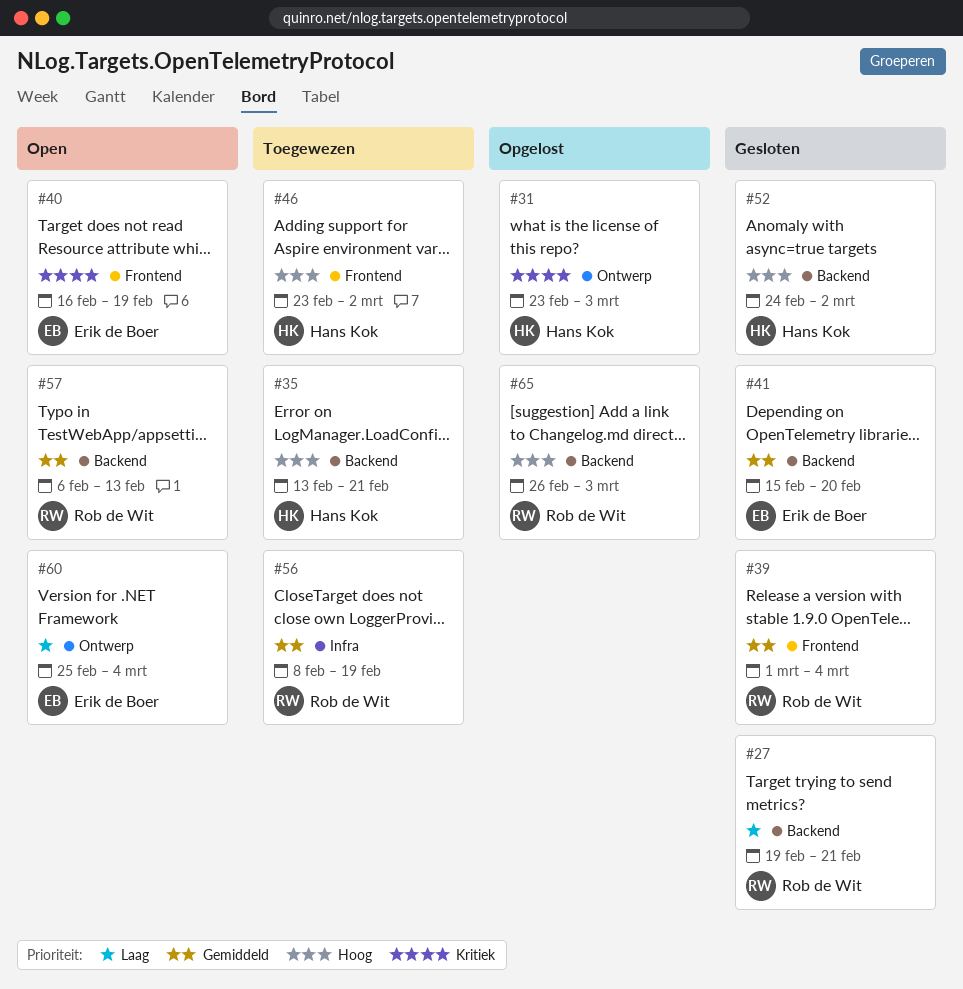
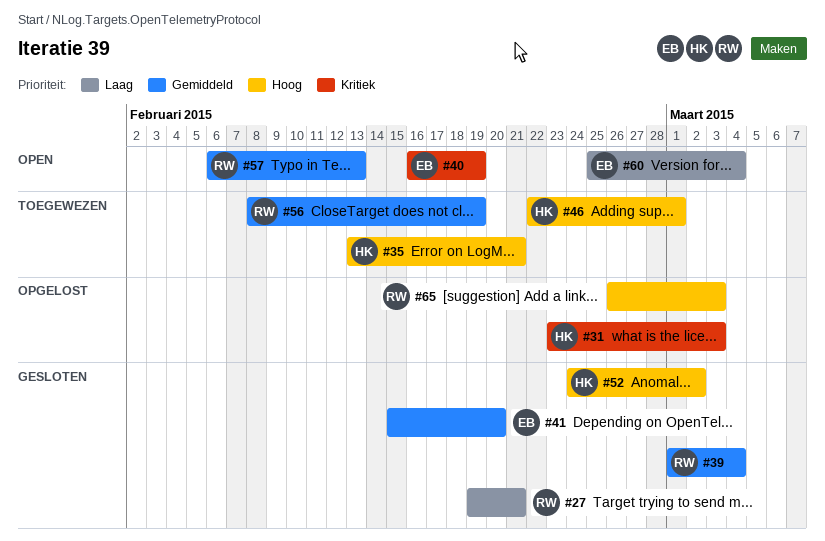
#46, start: Feb 23 -> Feb 22
#46, due: Mar 2 -> Mar 1

